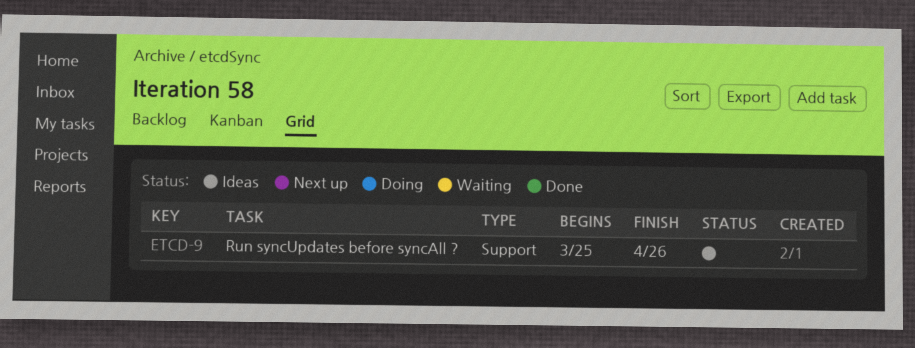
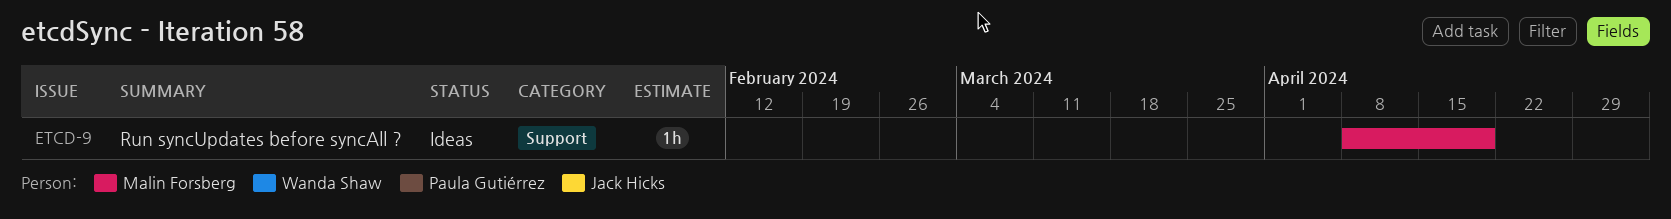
ETCD-9, start: Mar 25 -> Apr 8
ETCD-9, due: Apr 26 -> Apr 19

